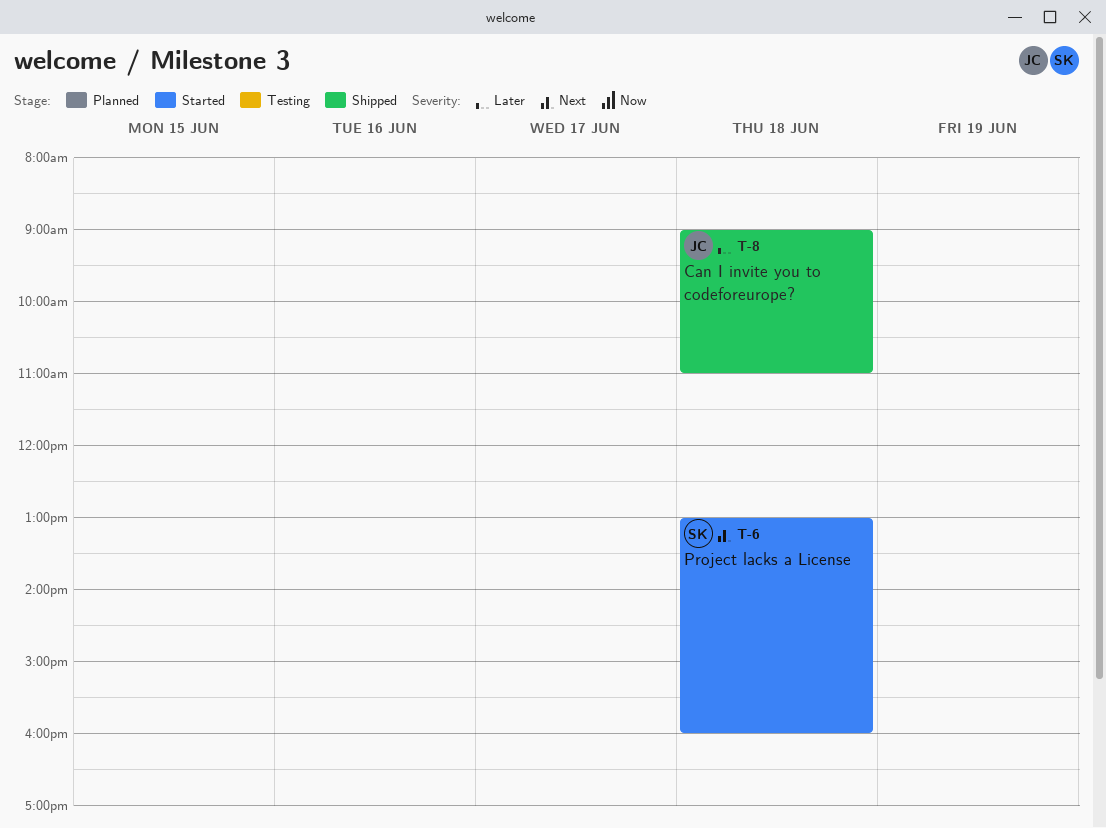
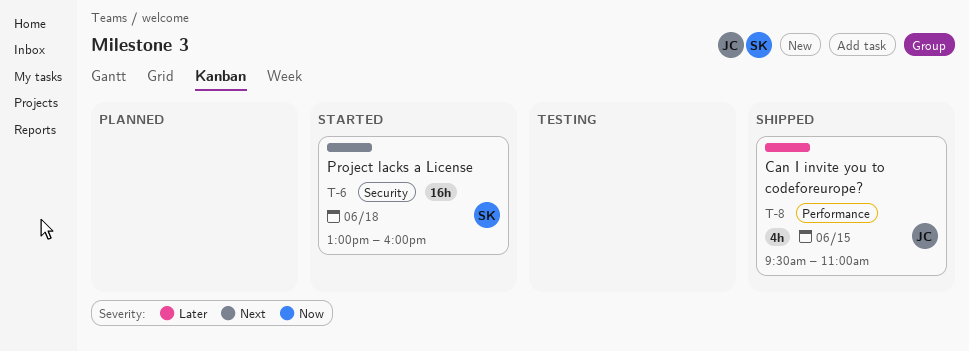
T-8, day: Jun 18 -> Jun 15
T-8, begins: 09:00 -> 09:30

